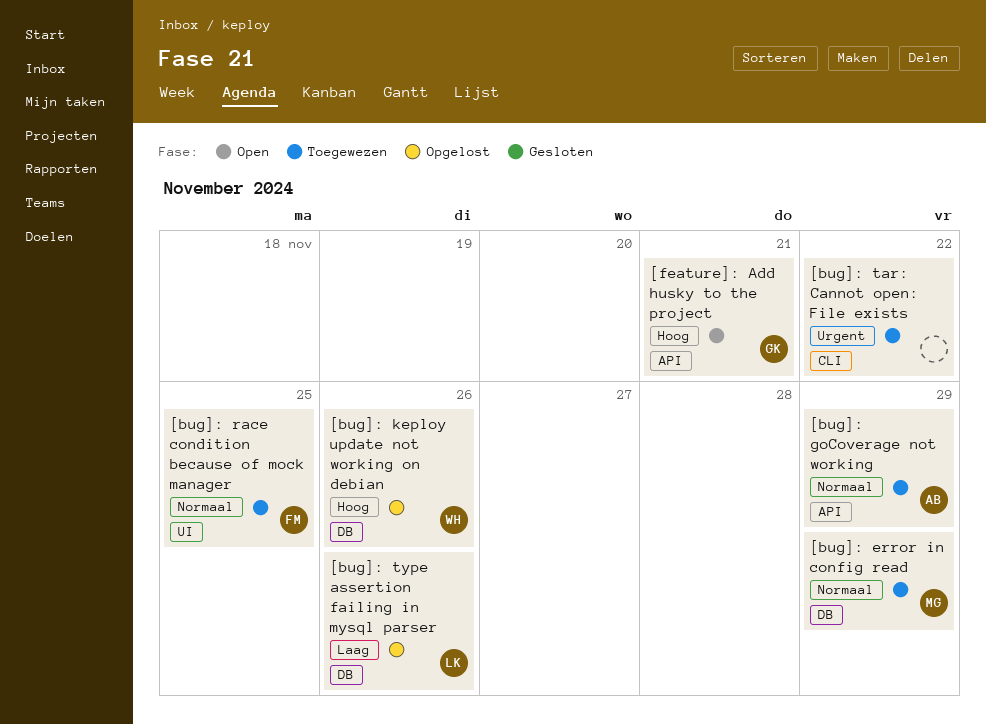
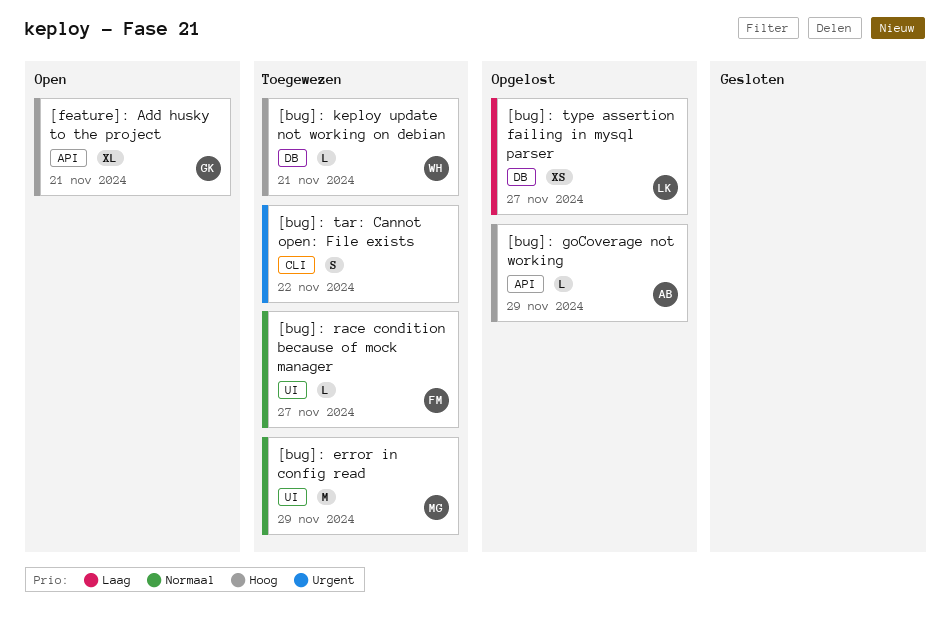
[bug]: error in config read, label: DB -> UI
[bug]: goCoverage not working, status: Toegewezen -> Opgelost
[bug]: goCoverage not working, priority: Normaal -> Hoog
[bug]: keploy update not working on debian, status: Opgelost -> Toegewezen
[bug]: keploy update not working on debian, due: Nov 26 -> Nov 21
[bug]: race condition because of mock manager, due: Nov 25 -> Nov 27
[bug]: type assertion failing in mysql parser, due: Nov 26 -> Nov 27

